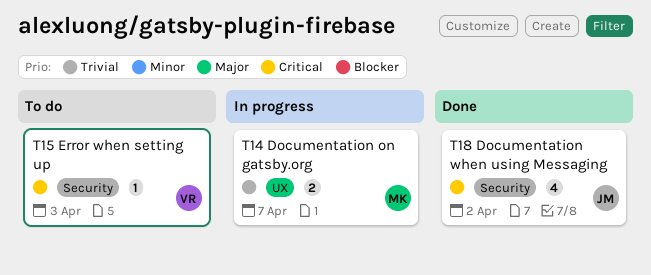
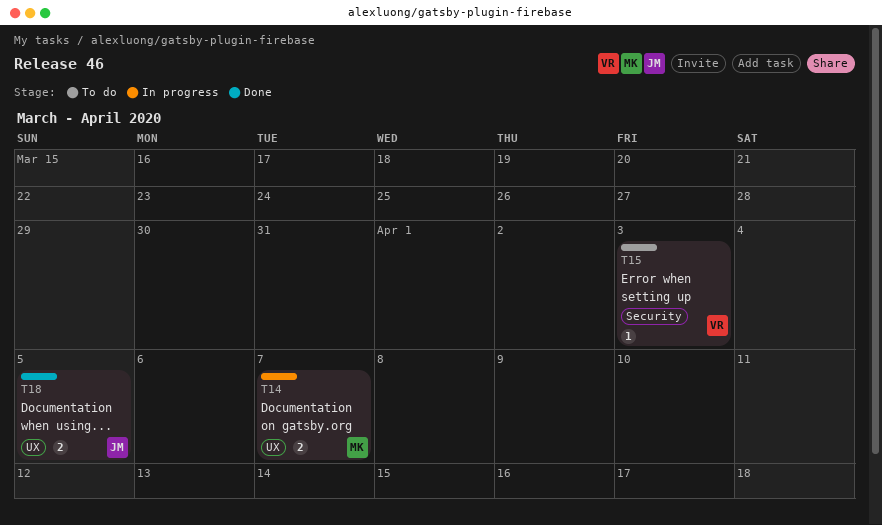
T18, label: Security -> UX
T18, estimate: 4 -> 2
T18, due: Apr 2 -> Apr 5

